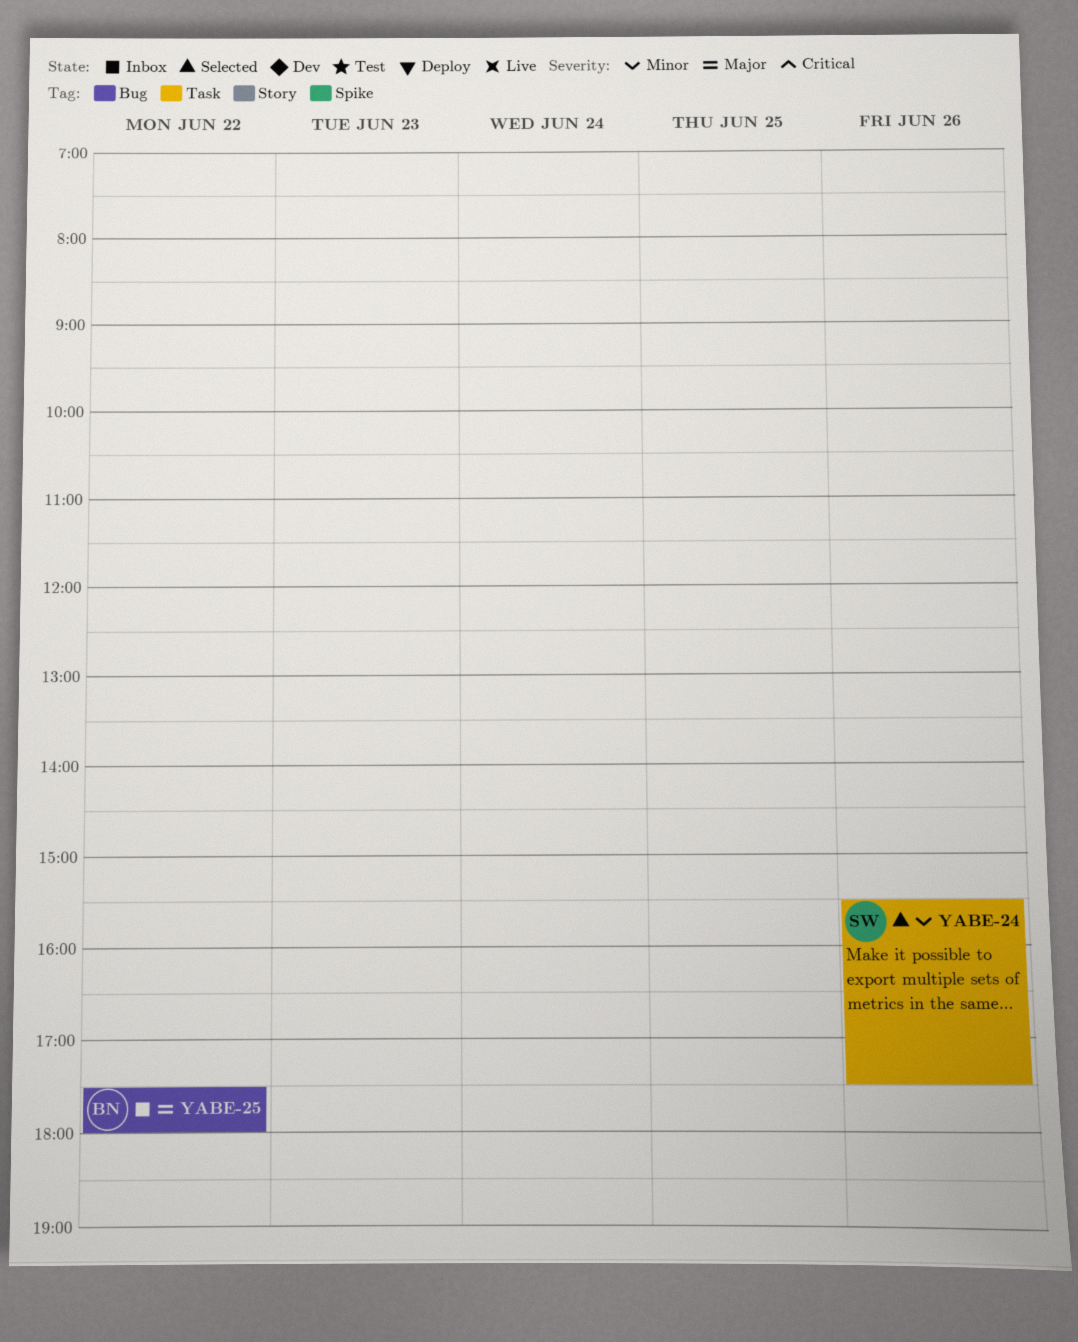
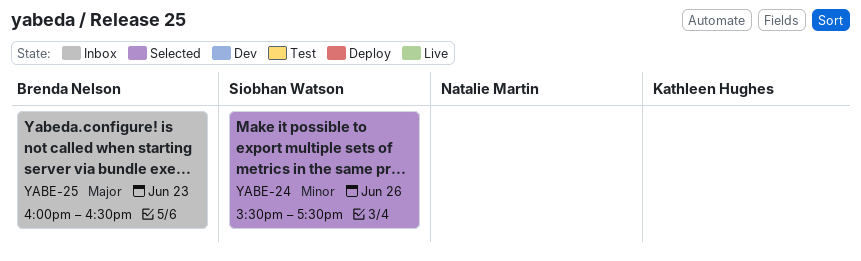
YABE-25, day: Jun 22 -> Jun 23
YABE-25, begins: 17:30 -> 16:00
YABE-25, ends: 18:00 -> 16:30

